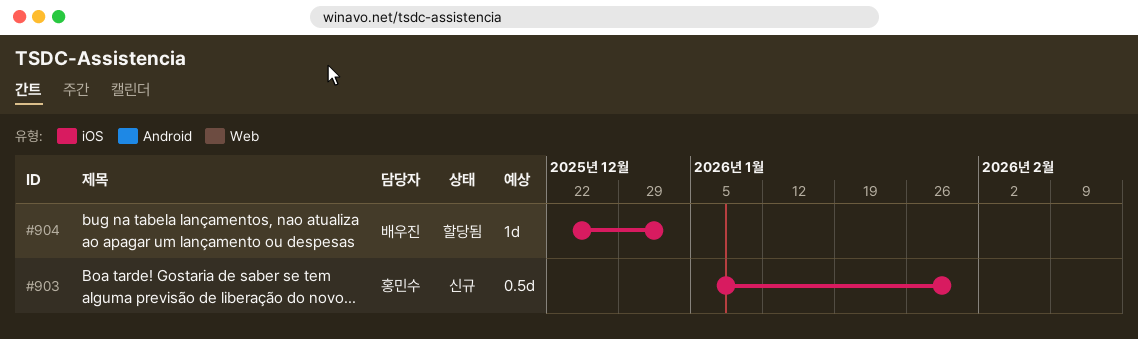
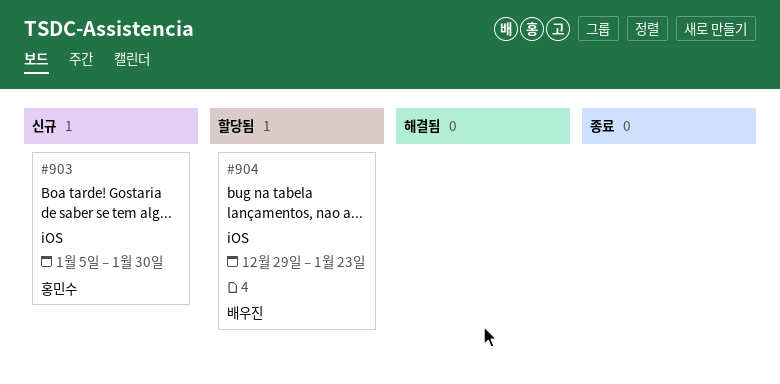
#904, start: Dec 22 -> Dec 29
#904, due: Jan 2 -> Jan 23

